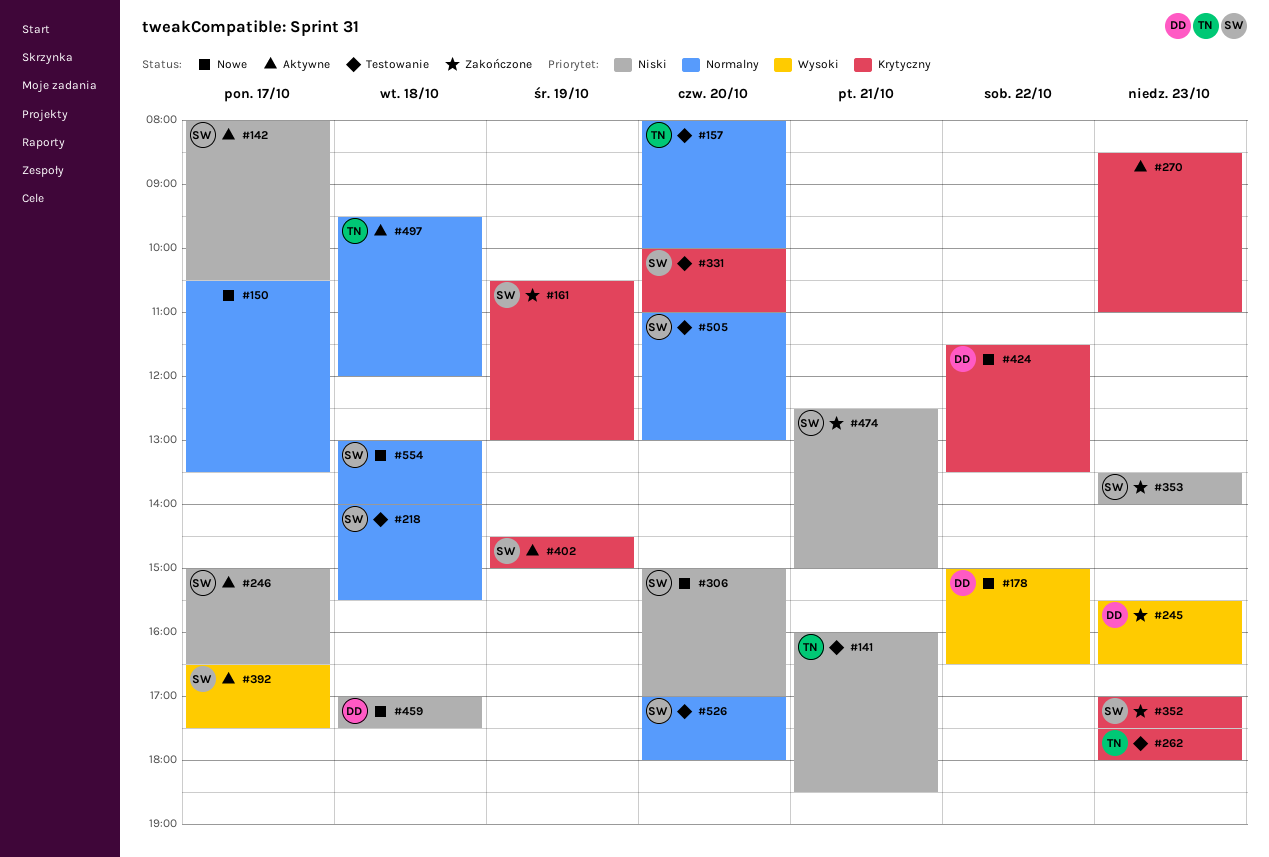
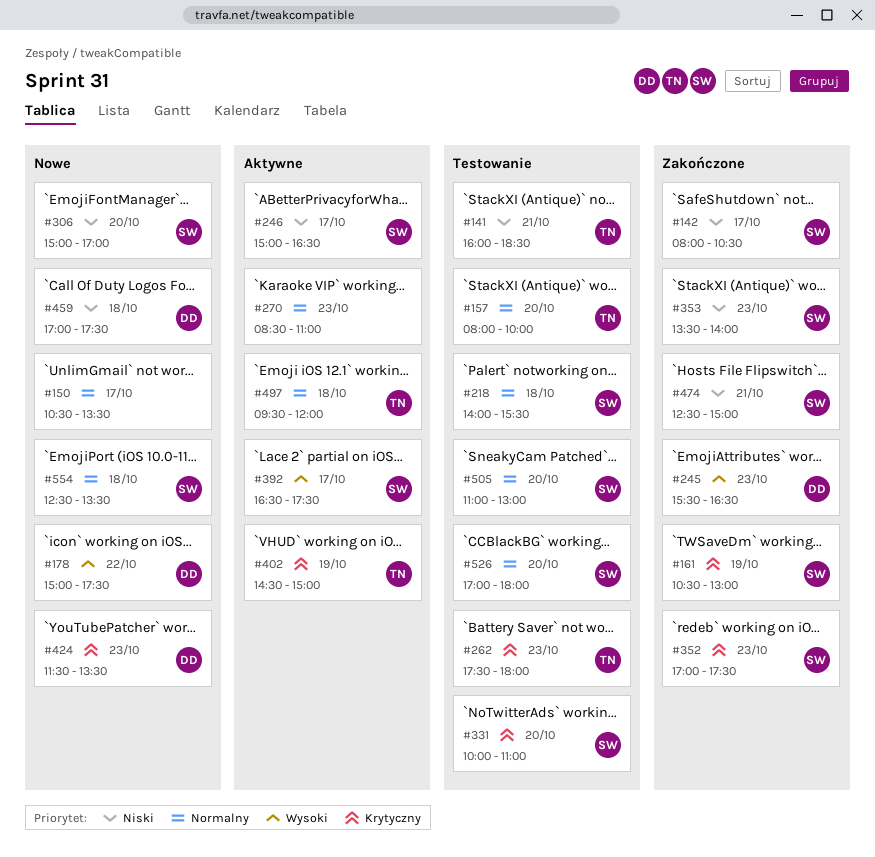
#142, status: Aktywne -> Zakończone
#178, ends: 16:30 -> 17:30
#270, priority: Krytyczny -> Normalny
#402, owner: SW -> TN
#424, day: Oct 22 -> Oct 23
#554, begins: 13:00 -> 12:30
#554, ends: 14:00 -> 13:30

